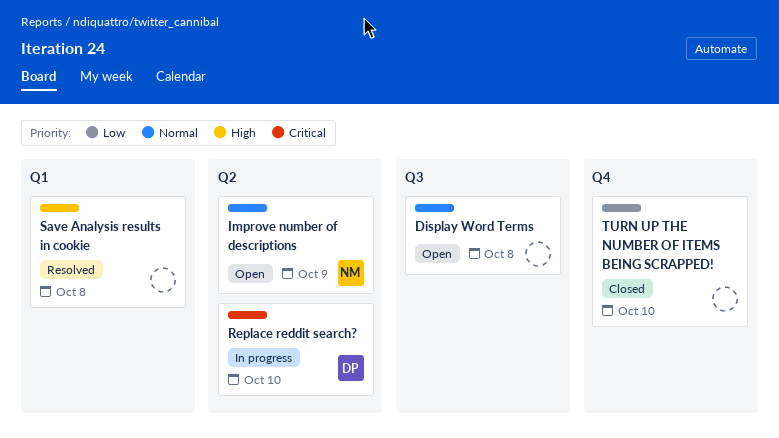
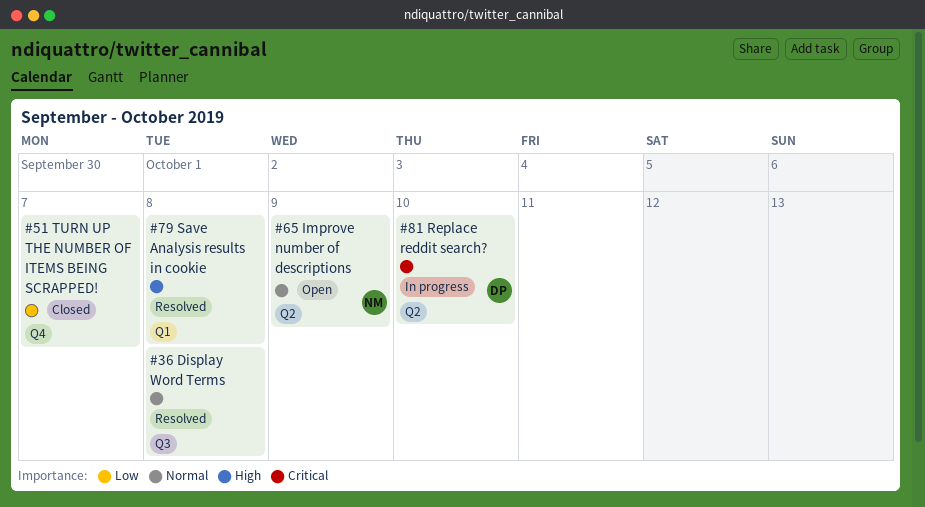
Display Word Terms, status: Open -> Resolved
TURN UP THE NUMBER OF ITEMS BEING SCRAPPED!, due: Oct 10 -> Oct 7

